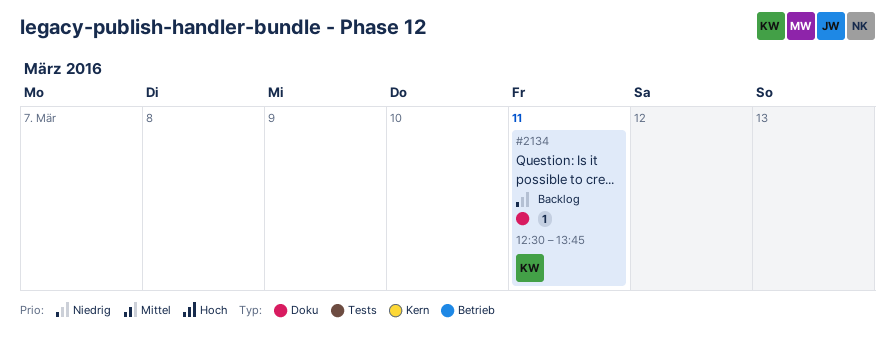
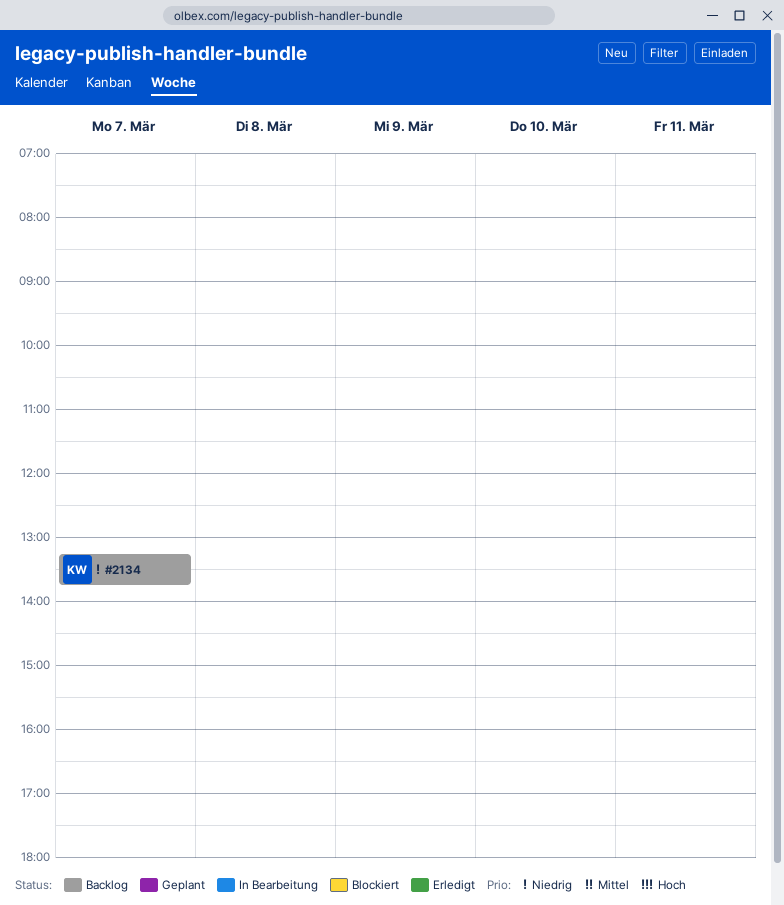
#2134, day: Mar 11 -> Mar 7
#2134, begins: 12:30 -> 13:15

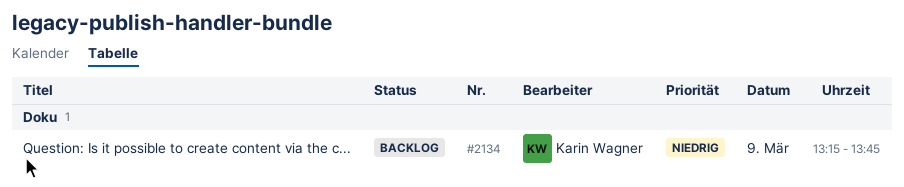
#2134, day: Mar 7 -> Mar 9

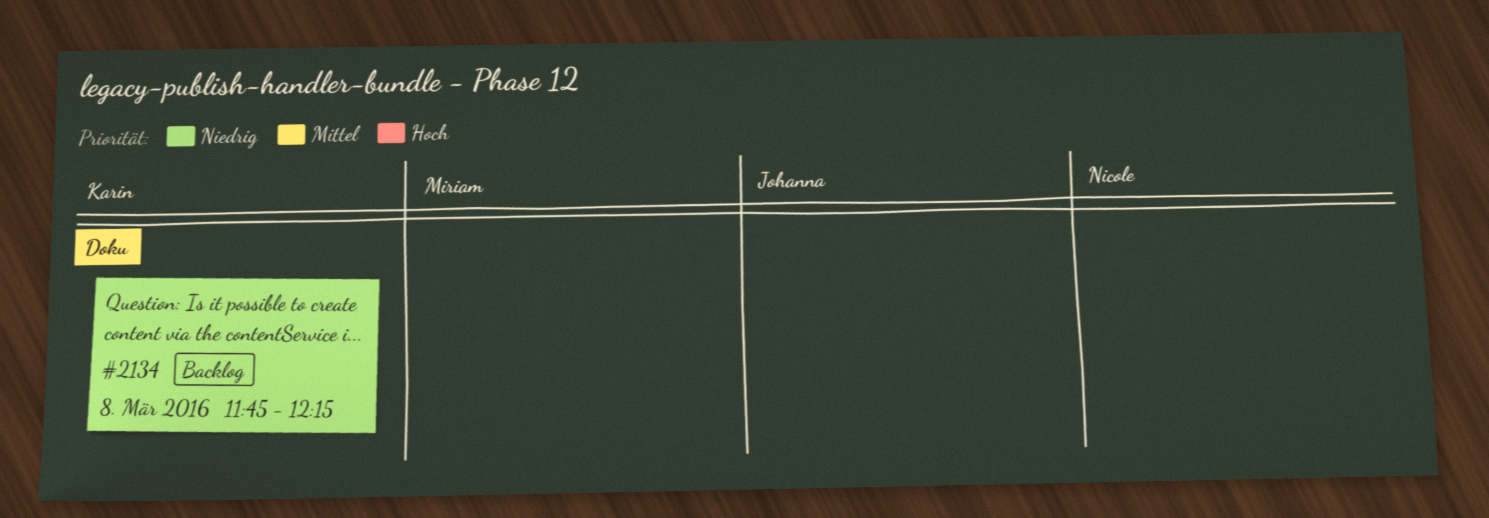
#2134, day: Mar 9 -> Mar 8
#2134, begins: 13:15 -> 11:45
#2134, ends: 13:45 -> 12:15

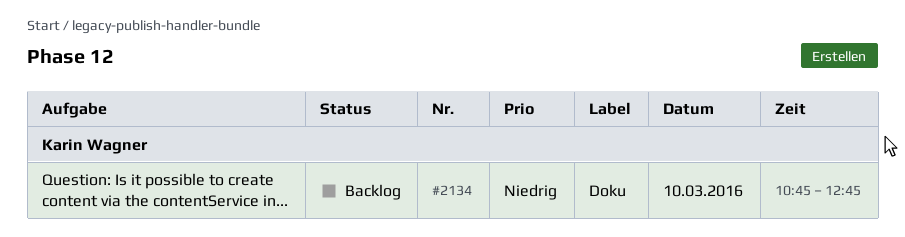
#2134, day: Mar 8 -> Mar 10
#2134, begins: 11:45 -> 10:45
#2134, ends: 12:15 -> 12:45

